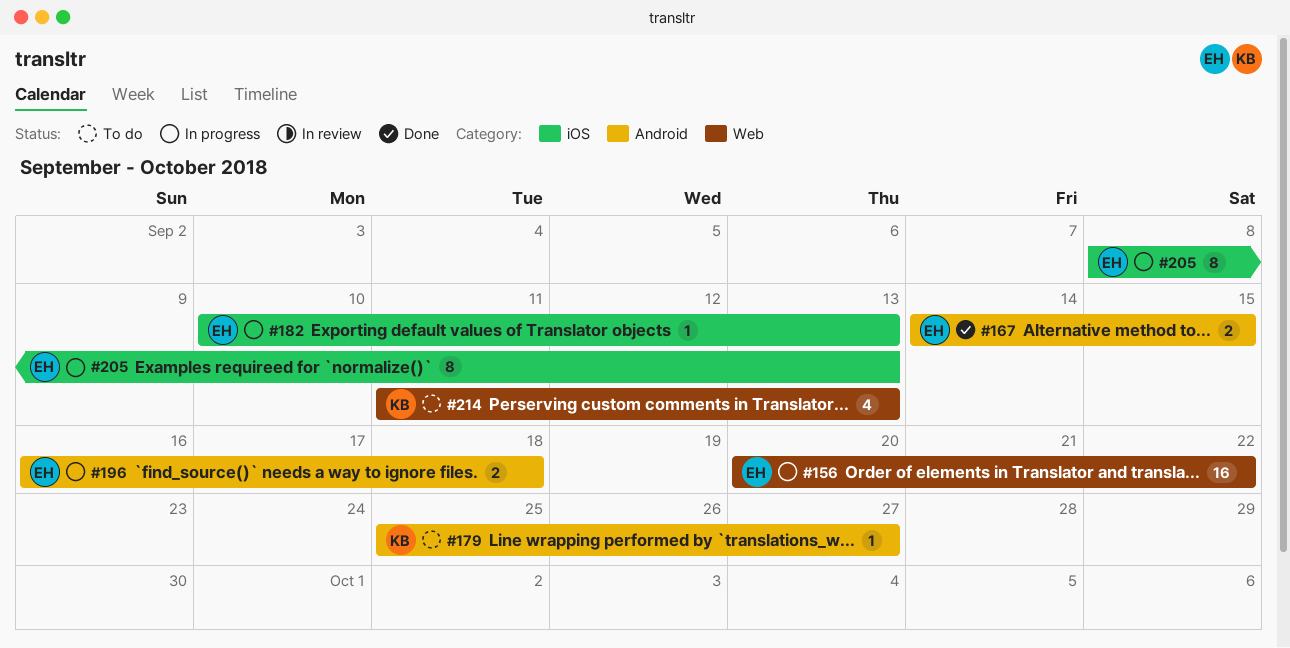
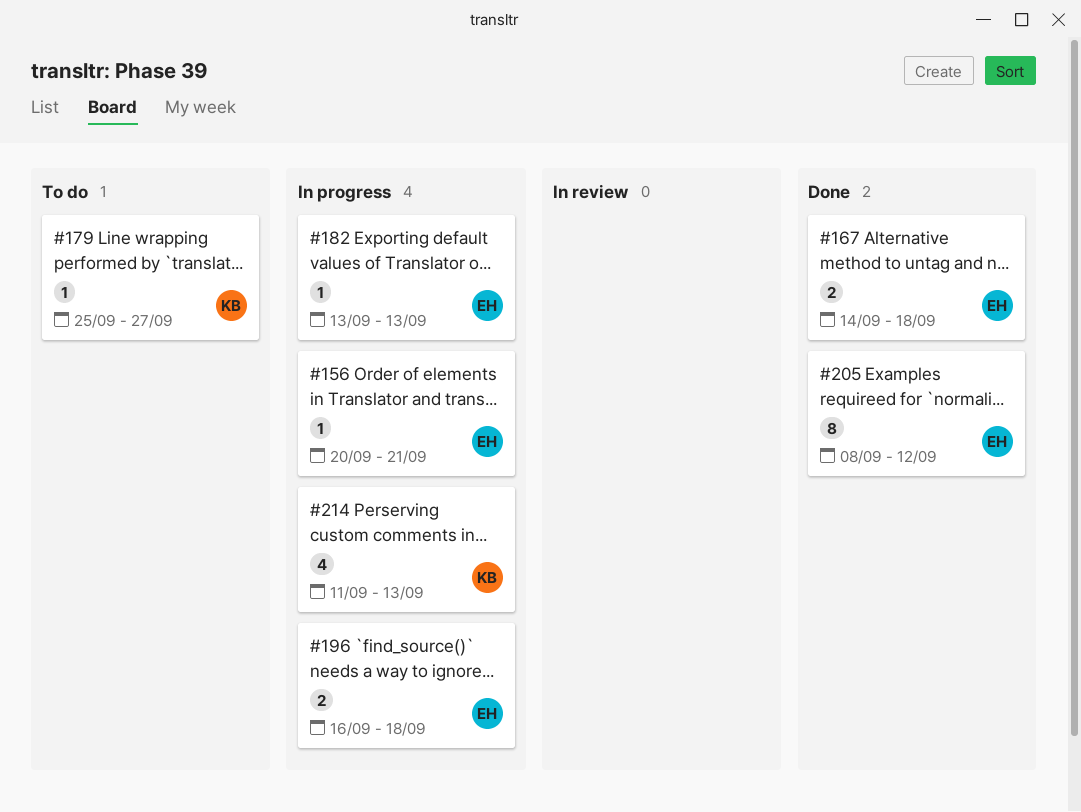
#156, estimate: 16 -> 1
#156, due: Sep 22 -> Sep 21
#167, due: Sep 15 -> Sep 18
#182, start: Sep 10 -> Sep 13
#205, status: In progress -> Done
#205, due: Sep 13 -> Sep 12
#214, status: To do -> In progress

